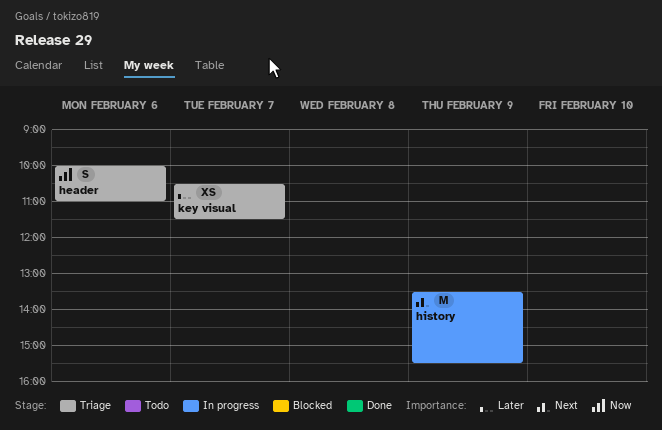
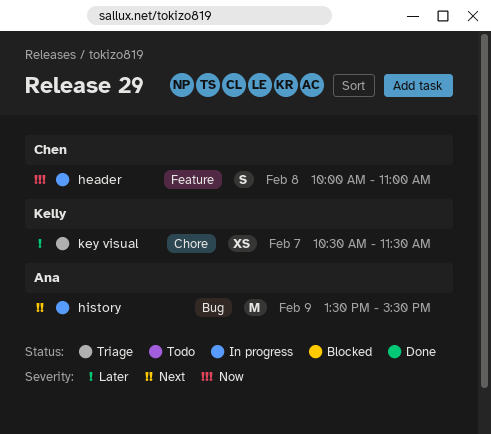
header, status: Triage -> In progress
header, day: Feb 6 -> Feb 8

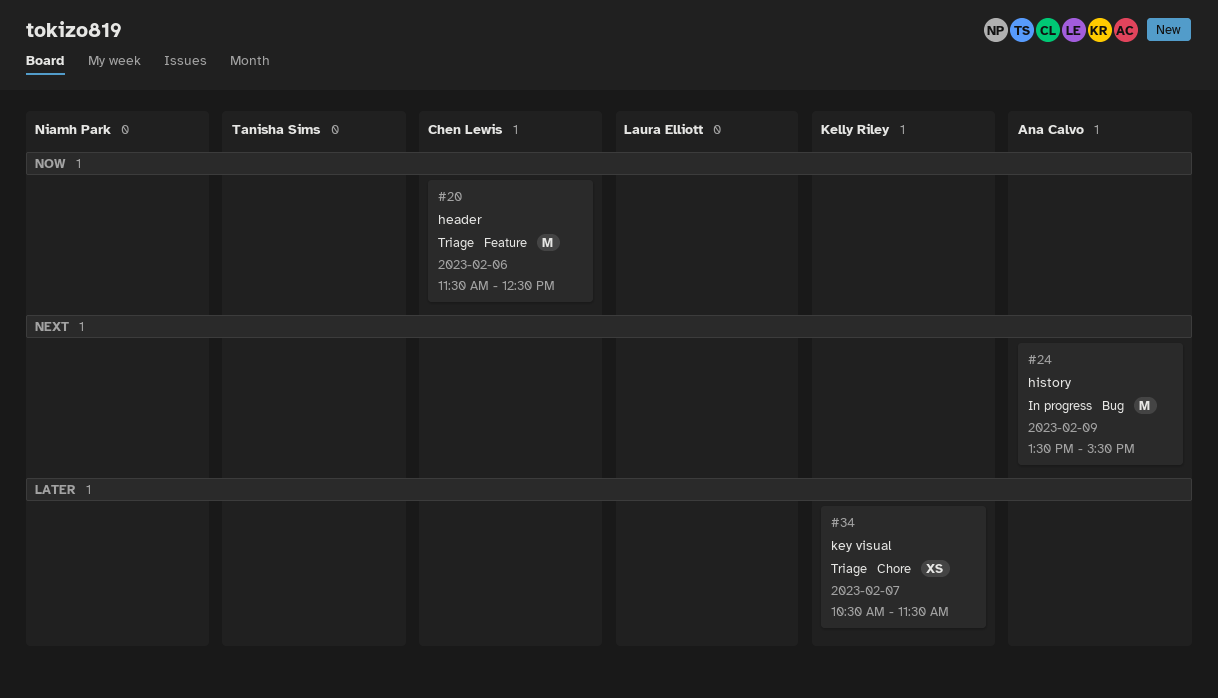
header, status: In progress -> Triage
header, estimate: S -> M
header, day: Feb 8 -> Feb 6
header, begins: 10:00 -> 11:30
header, ends: 11:00 -> 12:30

